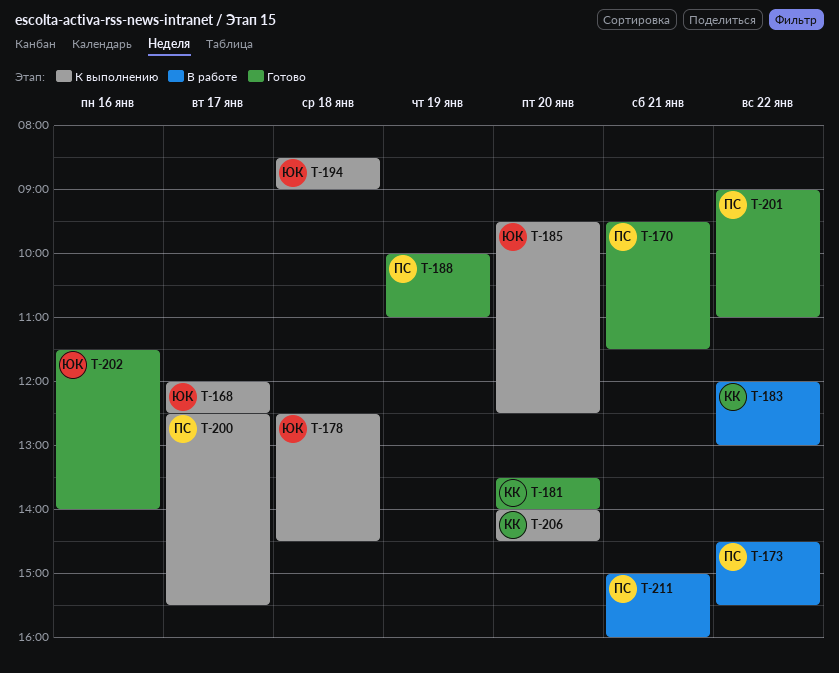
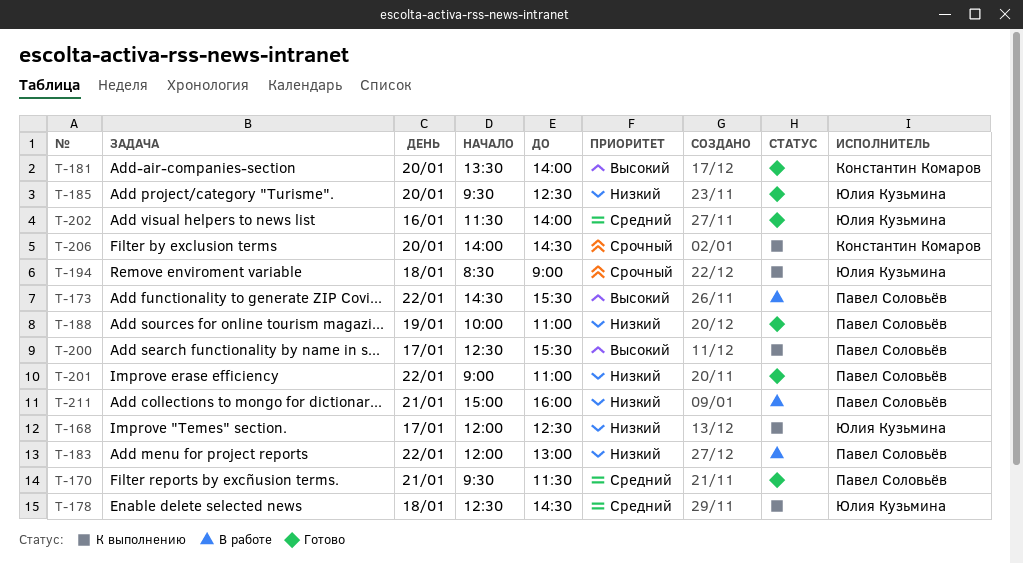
T-183, owner: Константин Комаров -> Павел Соловьёв
T-185, status: К выполнению -> Готово

